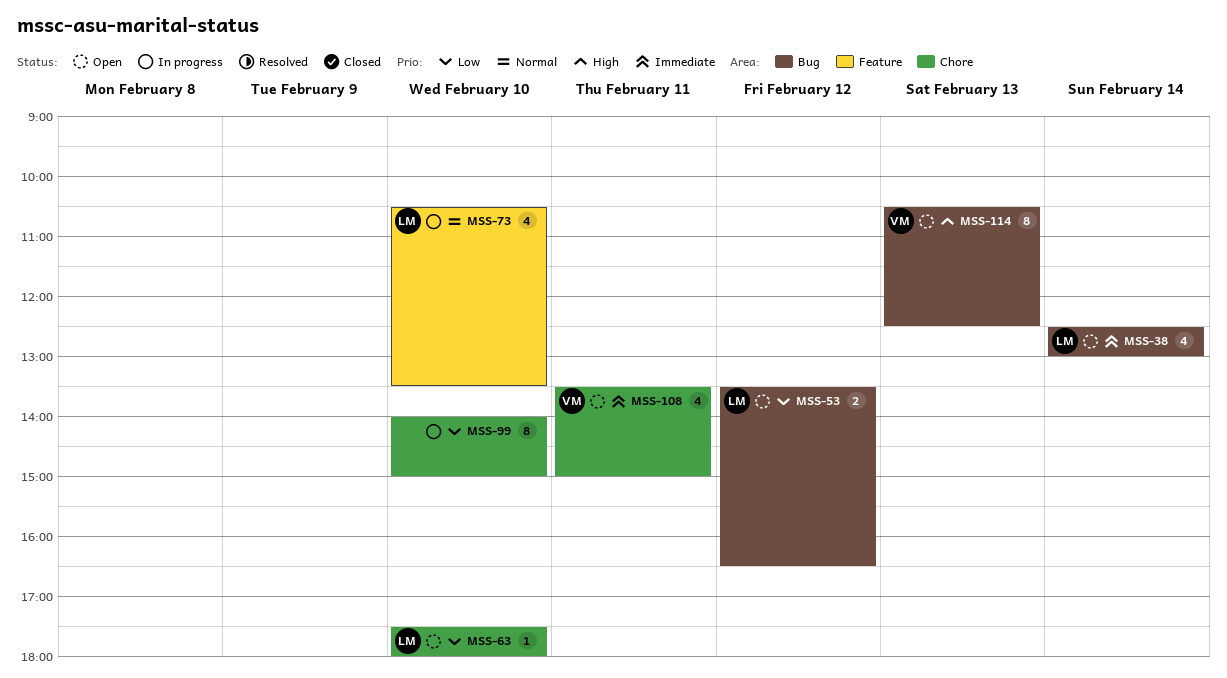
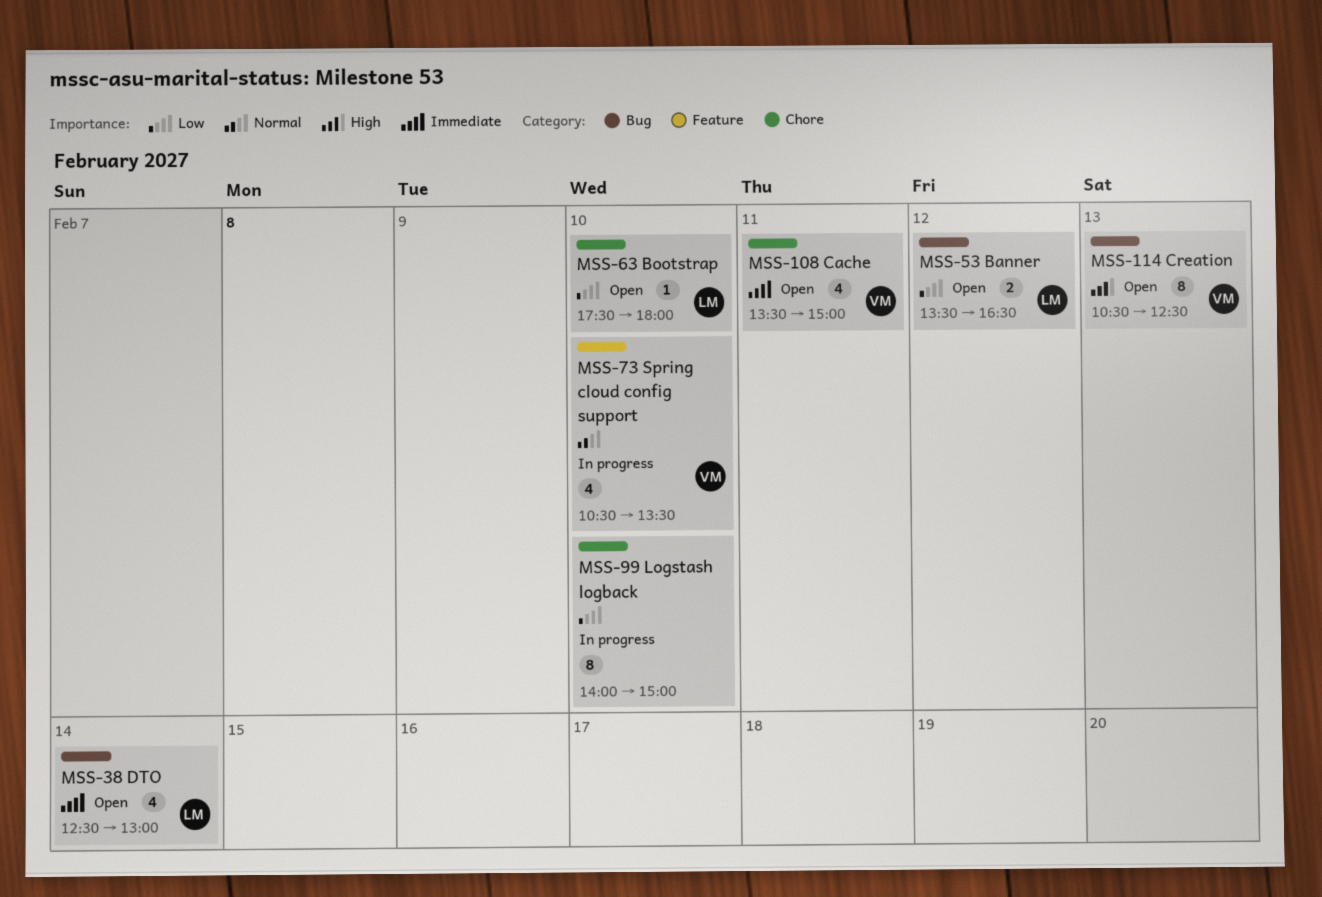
MSS-73, owner: LM -> VM

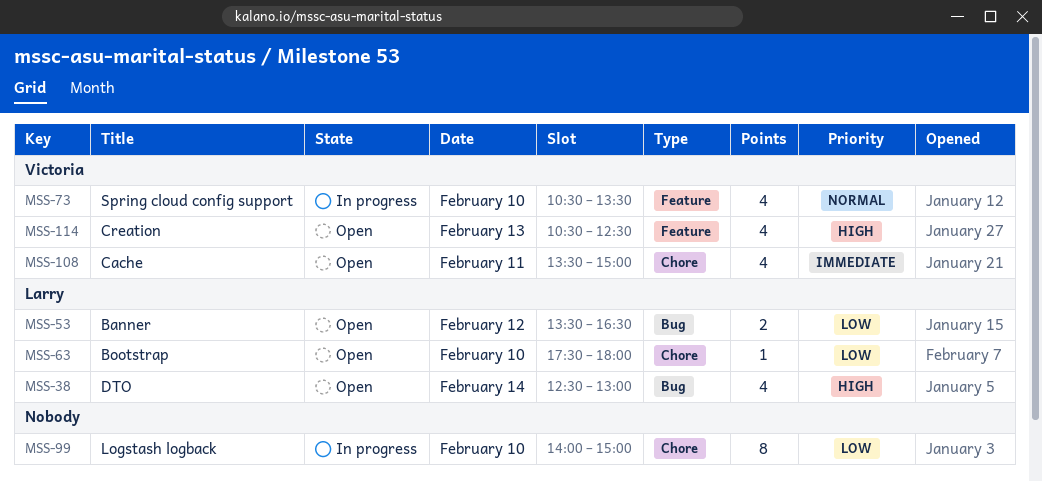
MSS-38, priority: Immediate -> High
MSS-114, label: Bug -> Feature
MSS-114, estimate: 8 -> 4

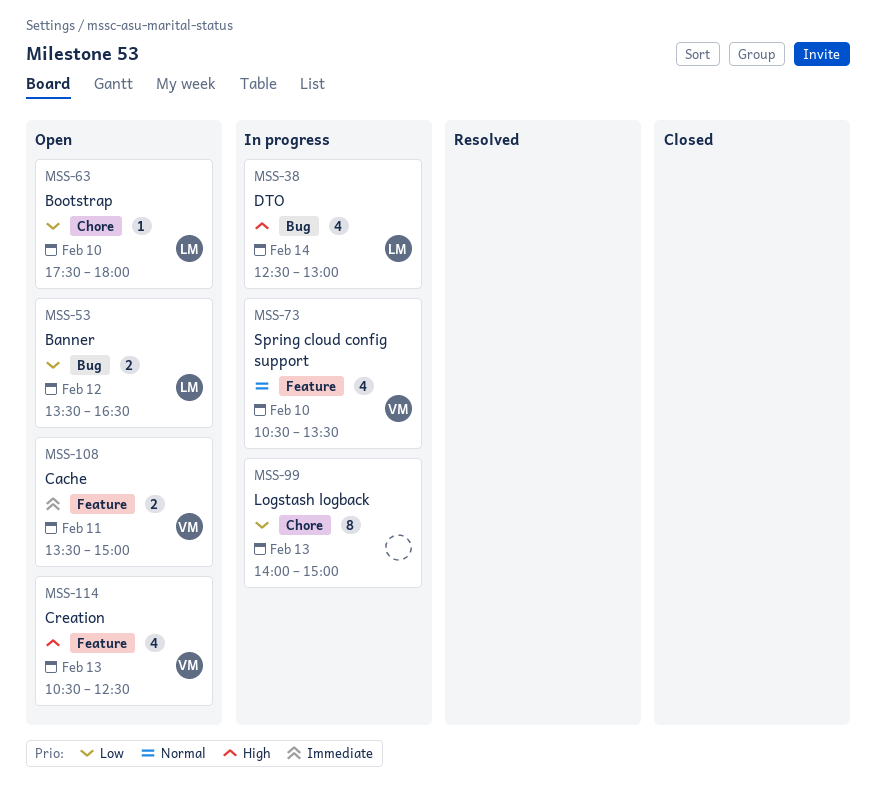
MSS-38, status: Open -> In progress
MSS-99, day: Feb 10 -> Feb 13
MSS-108, label: Chore -> Feature
MSS-108, estimate: 4 -> 2

